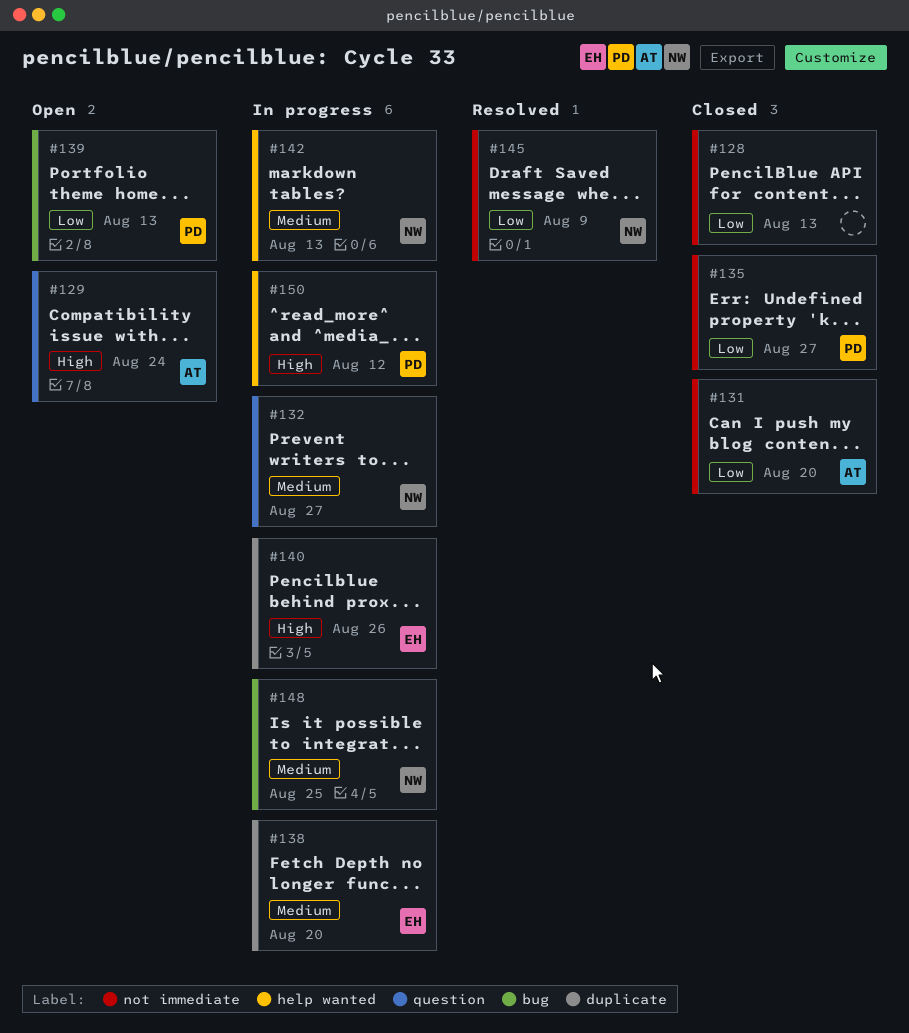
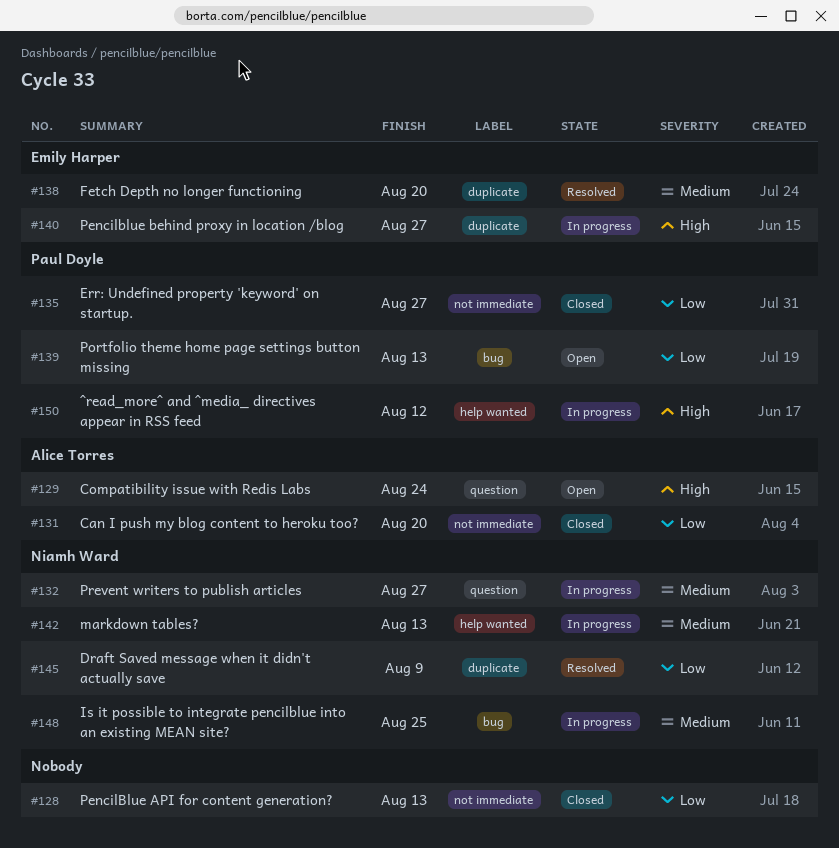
#138, status: In progress -> Resolved
#140, due: Aug 26 -> Aug 27
#145, label: not immediate -> duplicate

